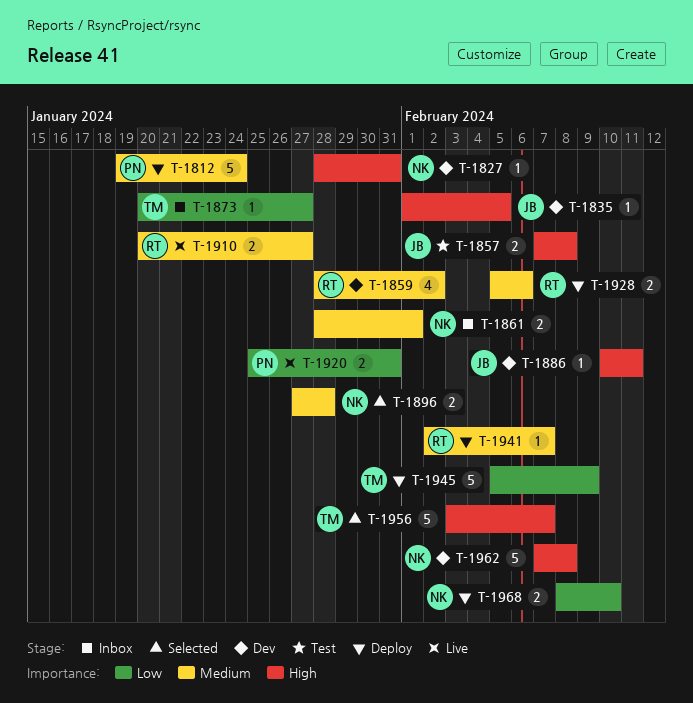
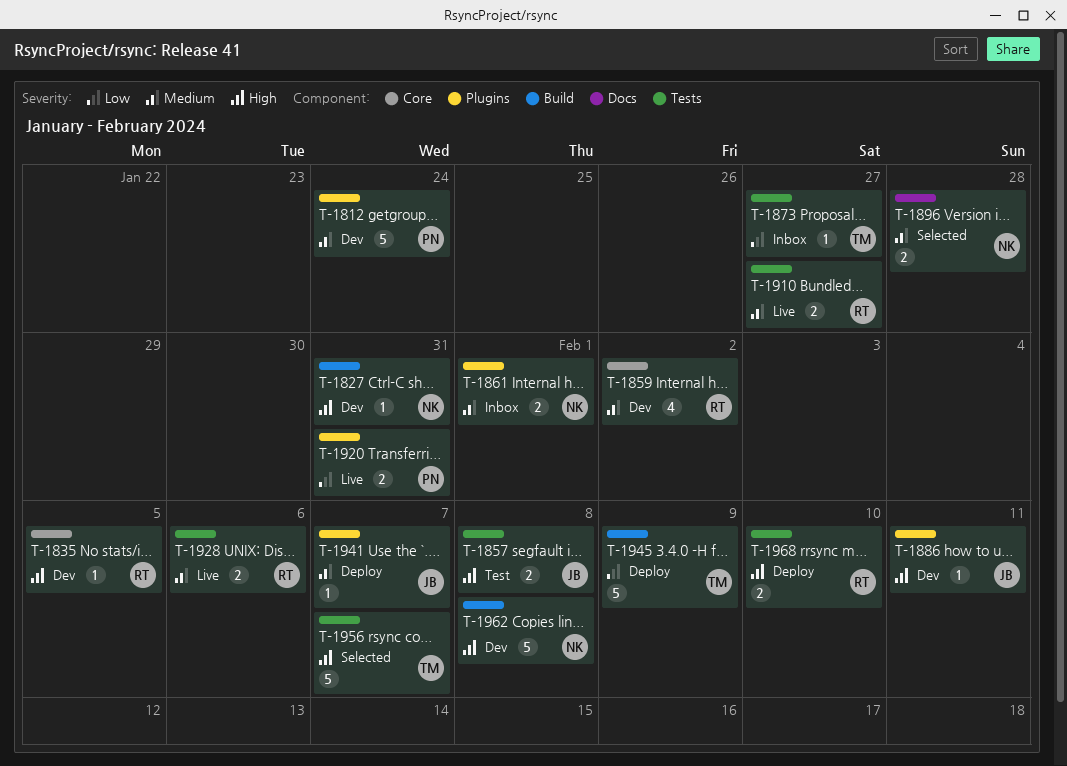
T-1812, status: Deploy -> Dev
T-1835, owner: JB -> RT
T-1928, status: Deploy -> Live
T-1941, owner: RT -> JB
T-1968, owner: NK -> RT
T-1968, priority: Low -> High

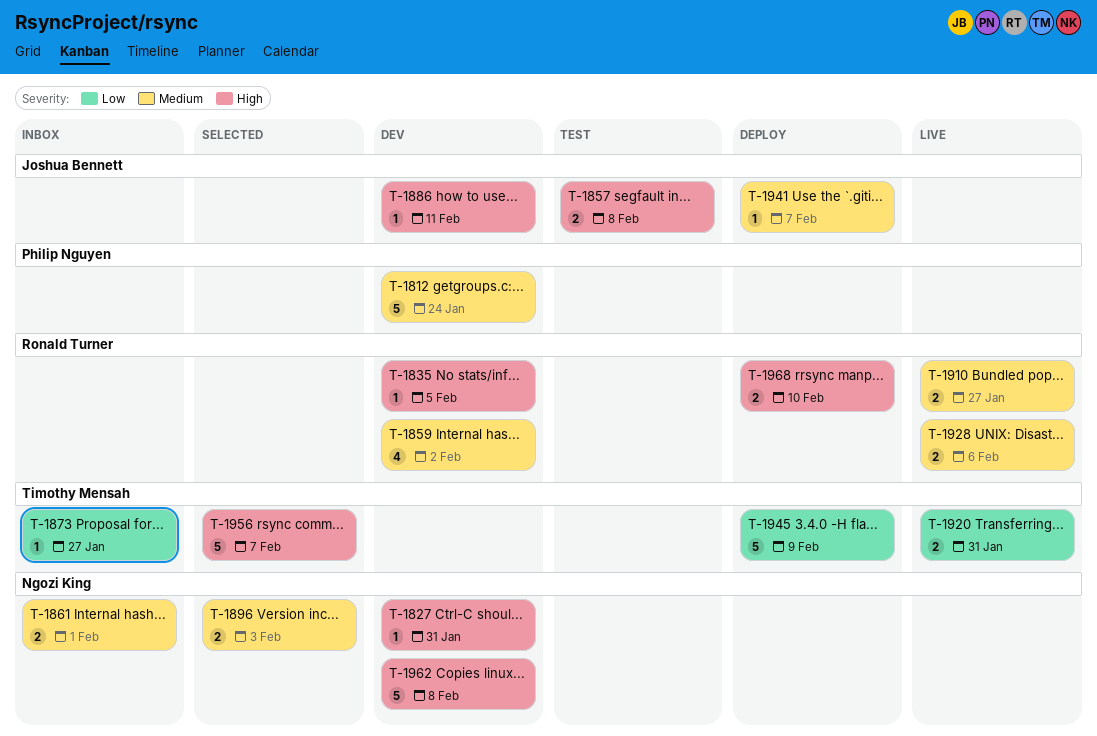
T-1896, due: Jan 28 -> Feb 3
T-1920, owner: Philip Nguyen -> Timothy Mensah

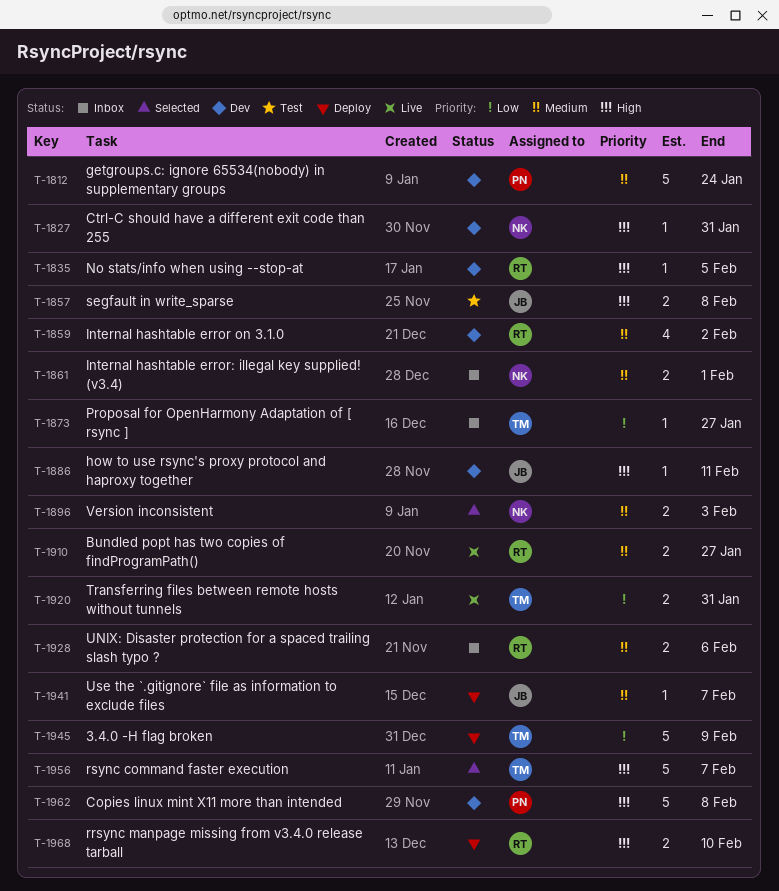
T-1928, status: Live -> Inbox
T-1962, owner: Ngozi King -> Philip Nguyen

